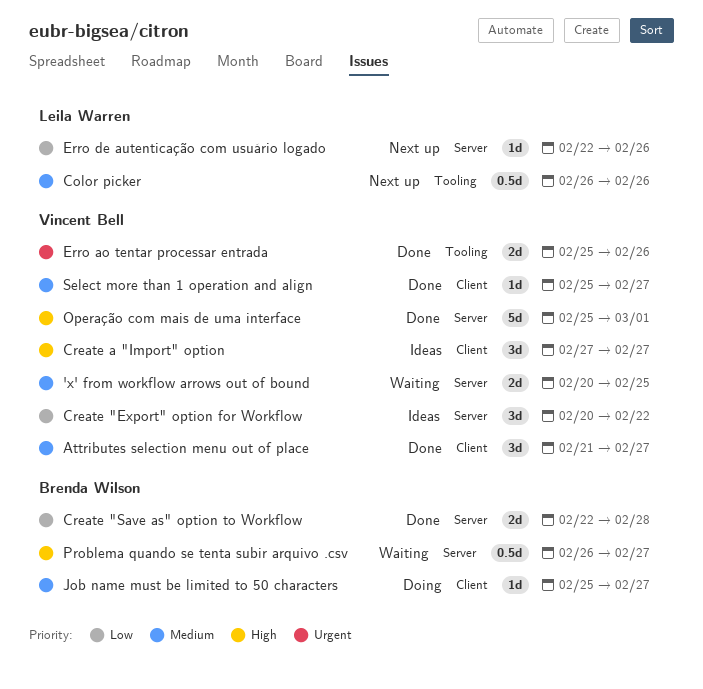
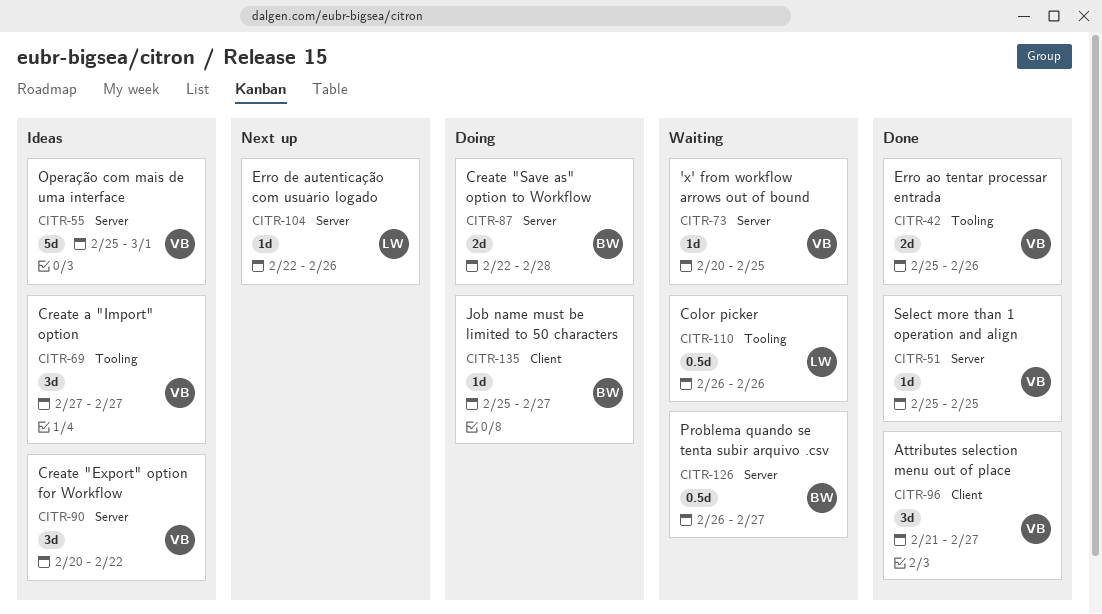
'x' from workflow arrows out of bound, estimate: 2d -> 1d
Color picker, status: Next up -> Waiting
Create "Save as" option to Workflow, status: Done -> Doing
Create a "Import" option, label: Client -> Tooling
Operação com mais de uma interface, status: Done -> Ideas
Select more than 1 operation and align, label: Client -> Server
Select more than 1 operation and align, due: Feb 27 -> Feb 25

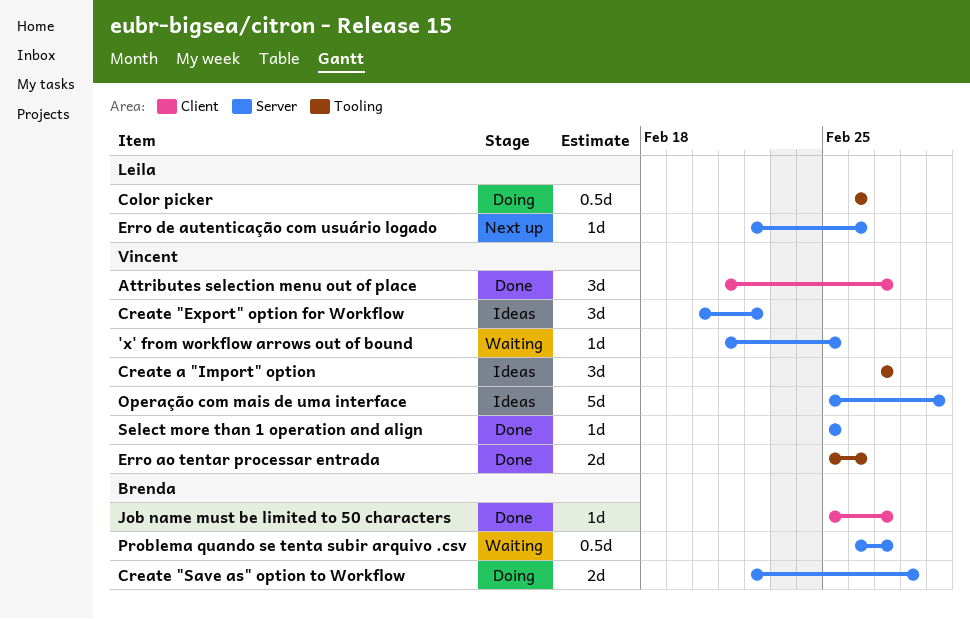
'x' from workflow arrows out of bound, start: Feb 20 -> Feb 21
Color picker, status: Waiting -> Doing
Job name must be limited to 50 characters, status: Doing -> Done

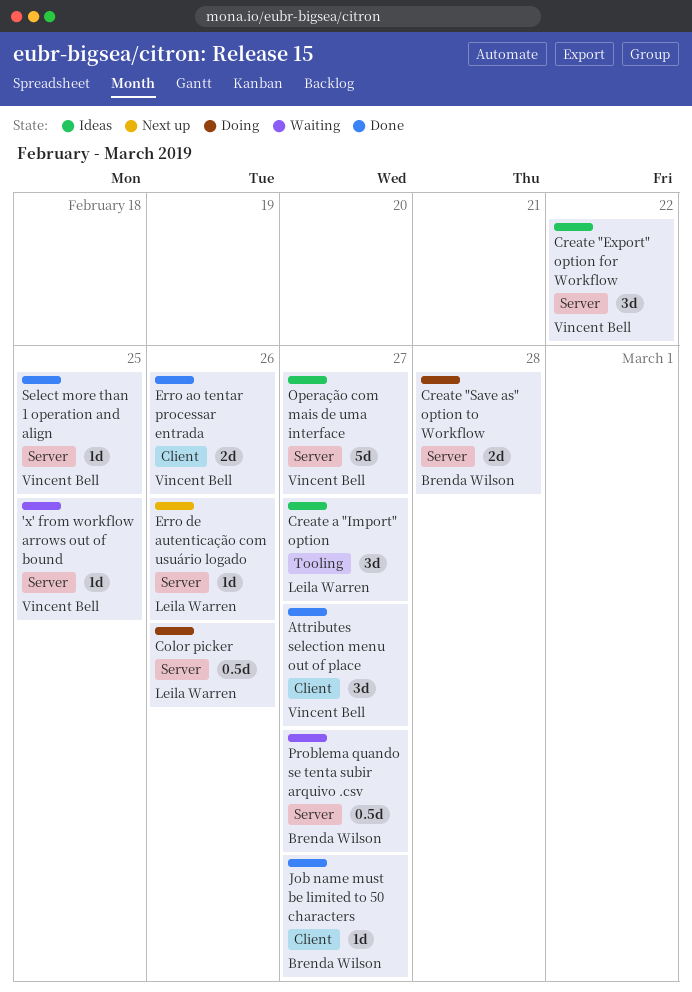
Color picker, label: Tooling -> Server
Create a "Import" option, owner: Vincent Bell -> Leila Warren
Erro ao tentar processar entrada, label: Tooling -> Client
Operação com mais de uma interface, due: Mar 1 -> Feb 27

